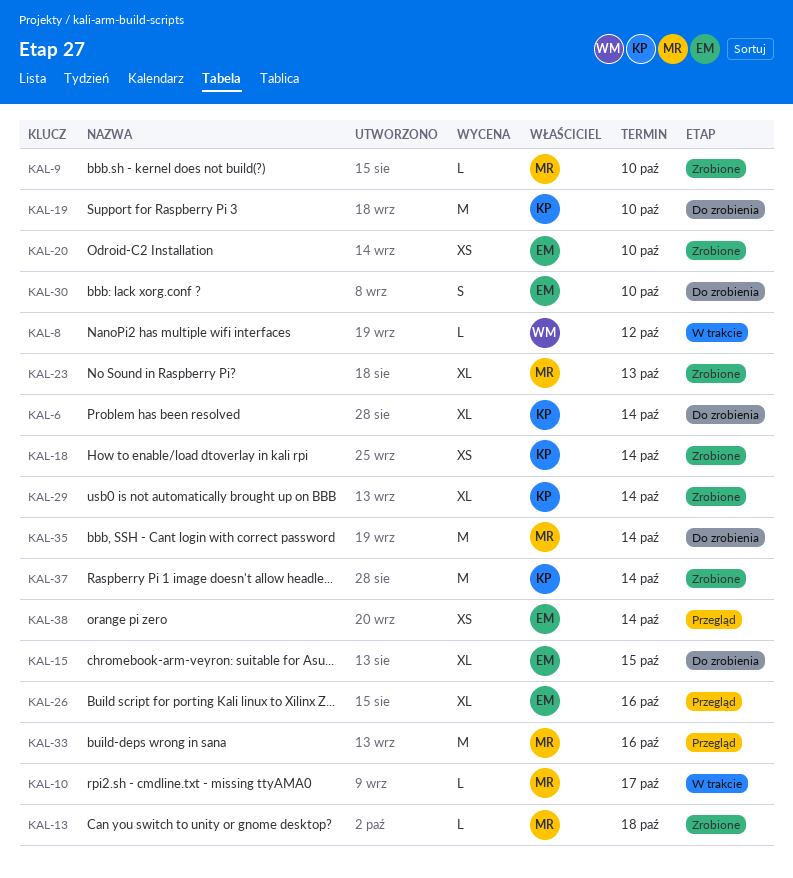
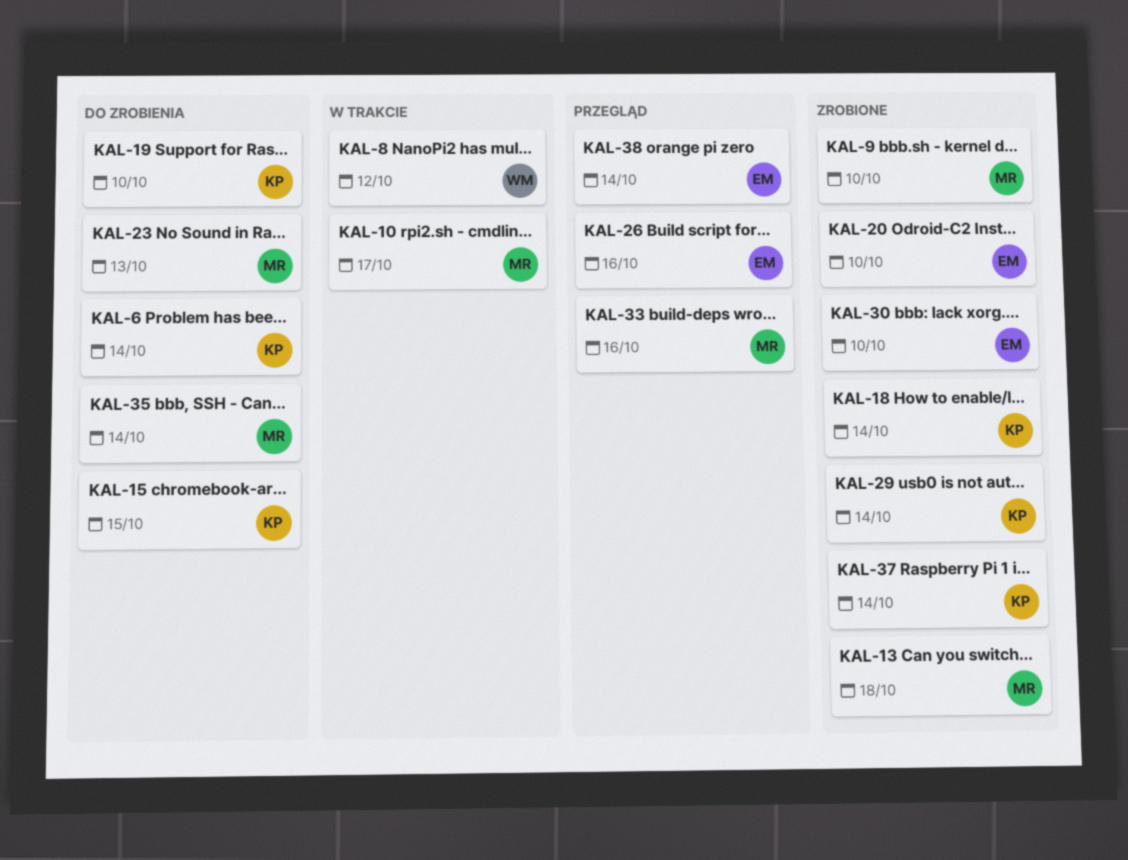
KAL-15, owner: EM -> KP
KAL-23, status: Zrobione -> Do zrobienia
KAL-30, status: Do zrobienia -> Zrobione

